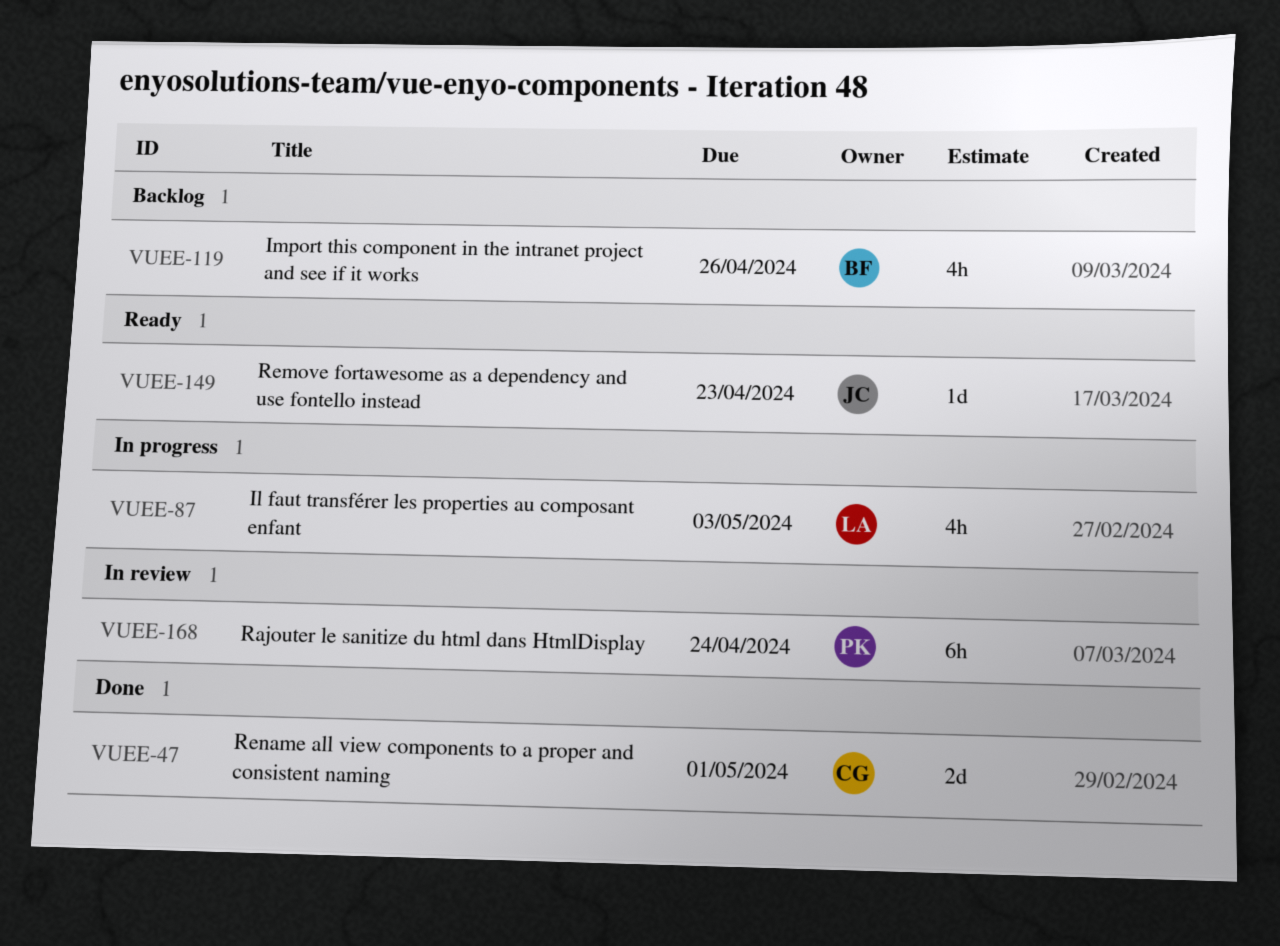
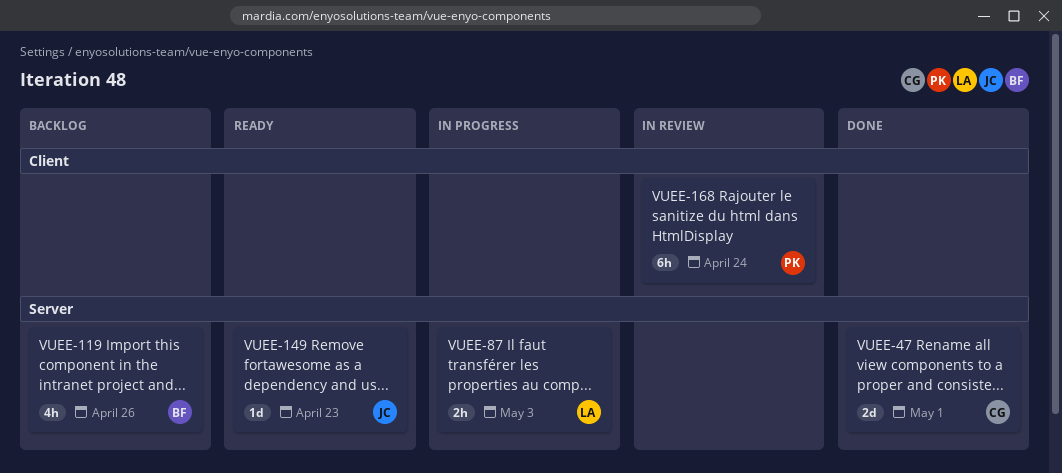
VUEE-87, estimate: 4h -> 2h

